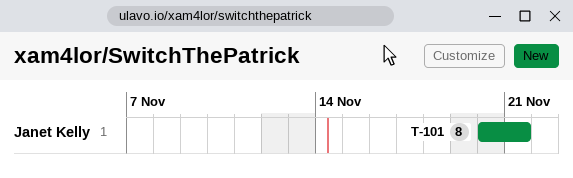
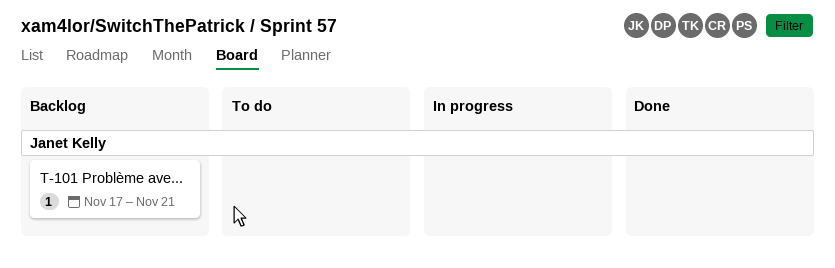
T-101, estimate: 8 -> 1
T-101, start: Nov 20 -> Nov 17

